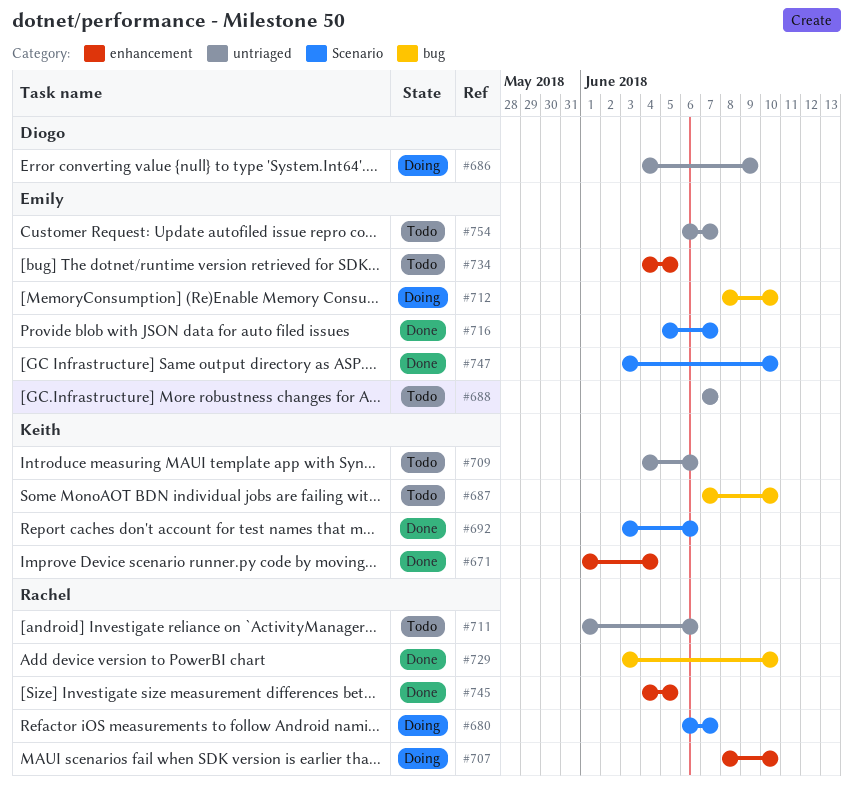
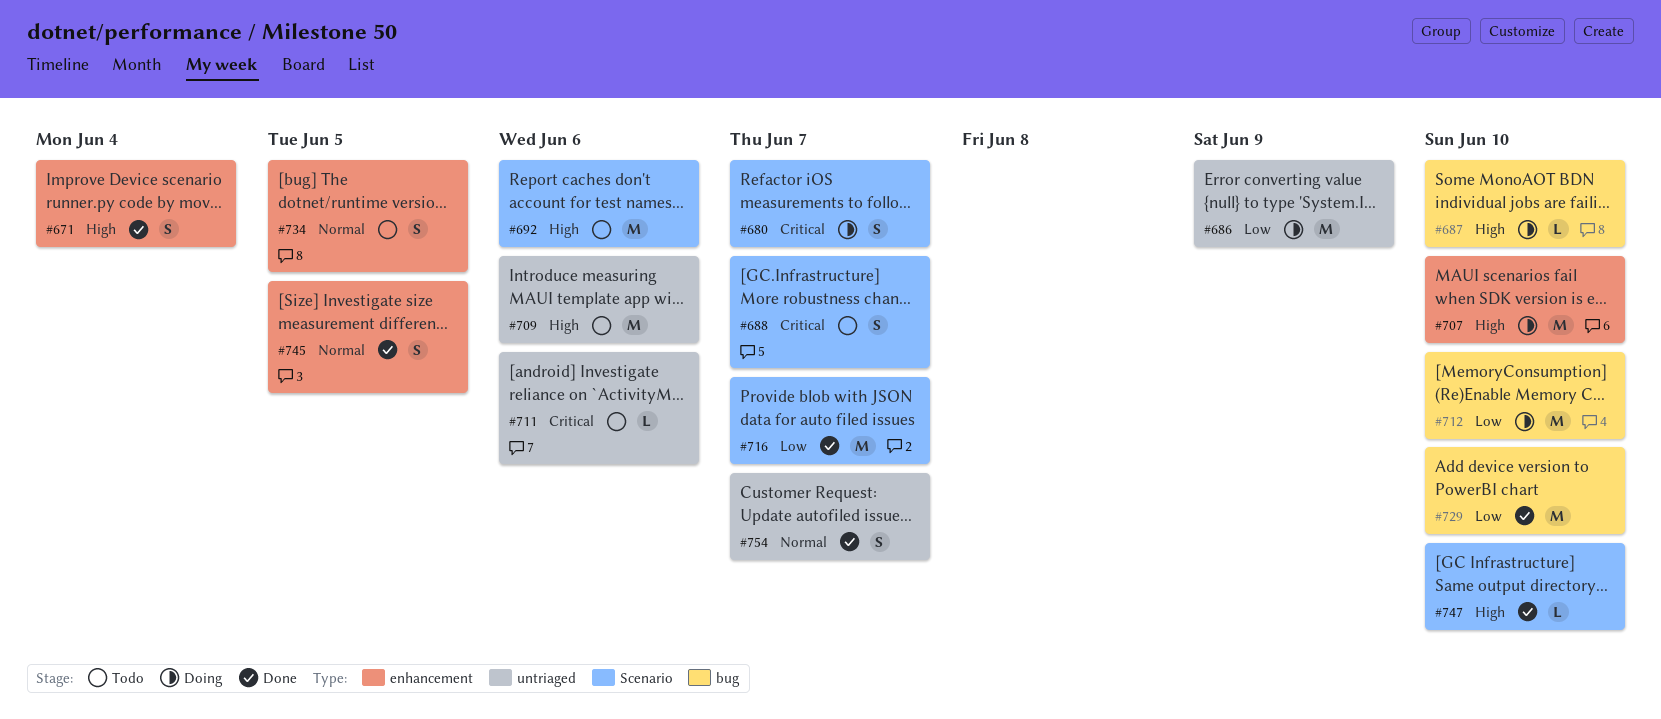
#687, status: Todo -> Doing
#688, label: untriaged -> Scenario
#692, status: Done -> Todo
#754, status: Todo -> Done

